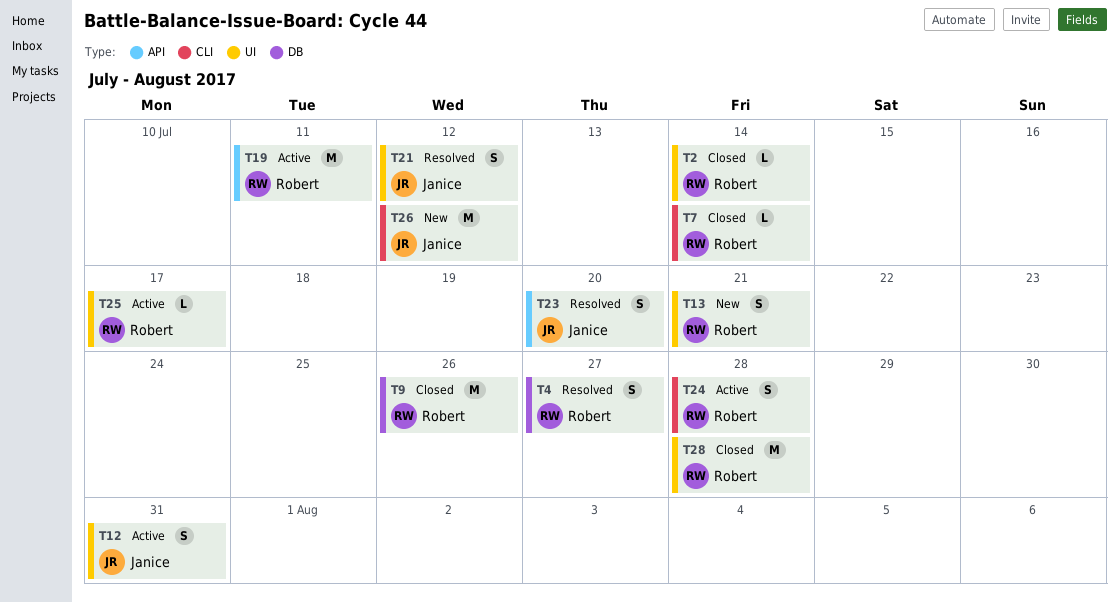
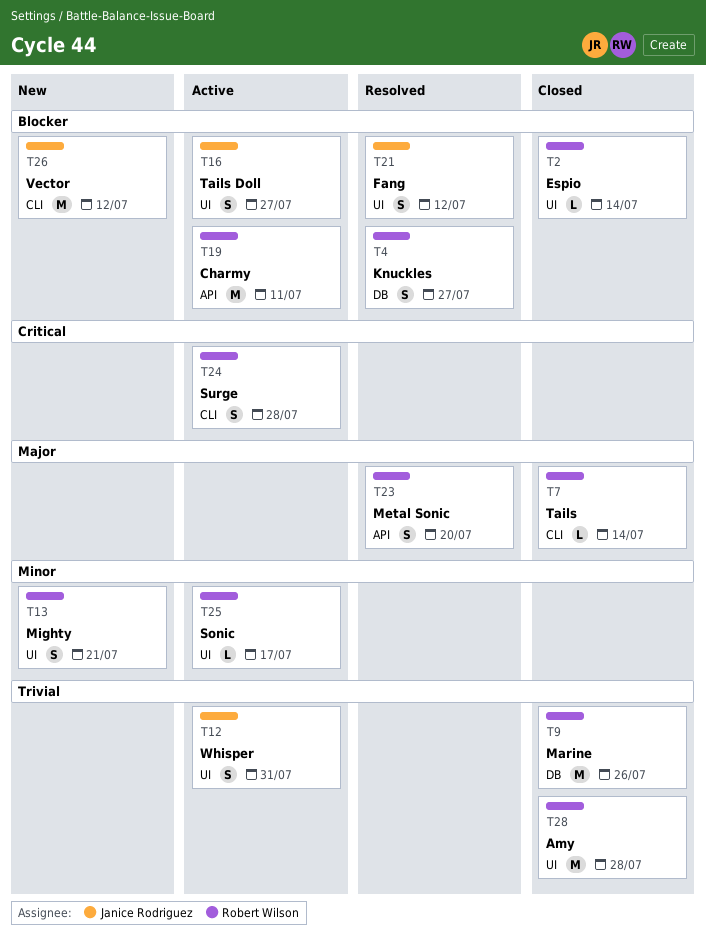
T16: none -> present
T23, owner: Janice Rodriguez -> Robert Wilson

